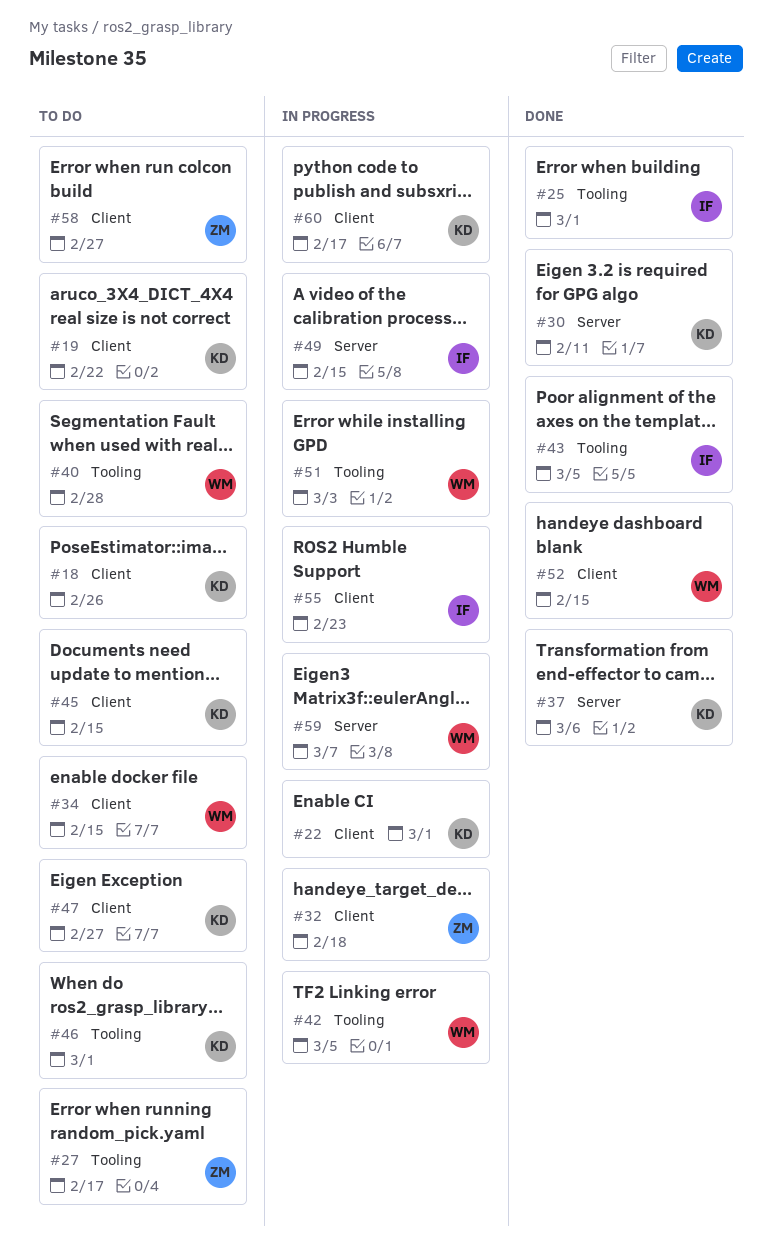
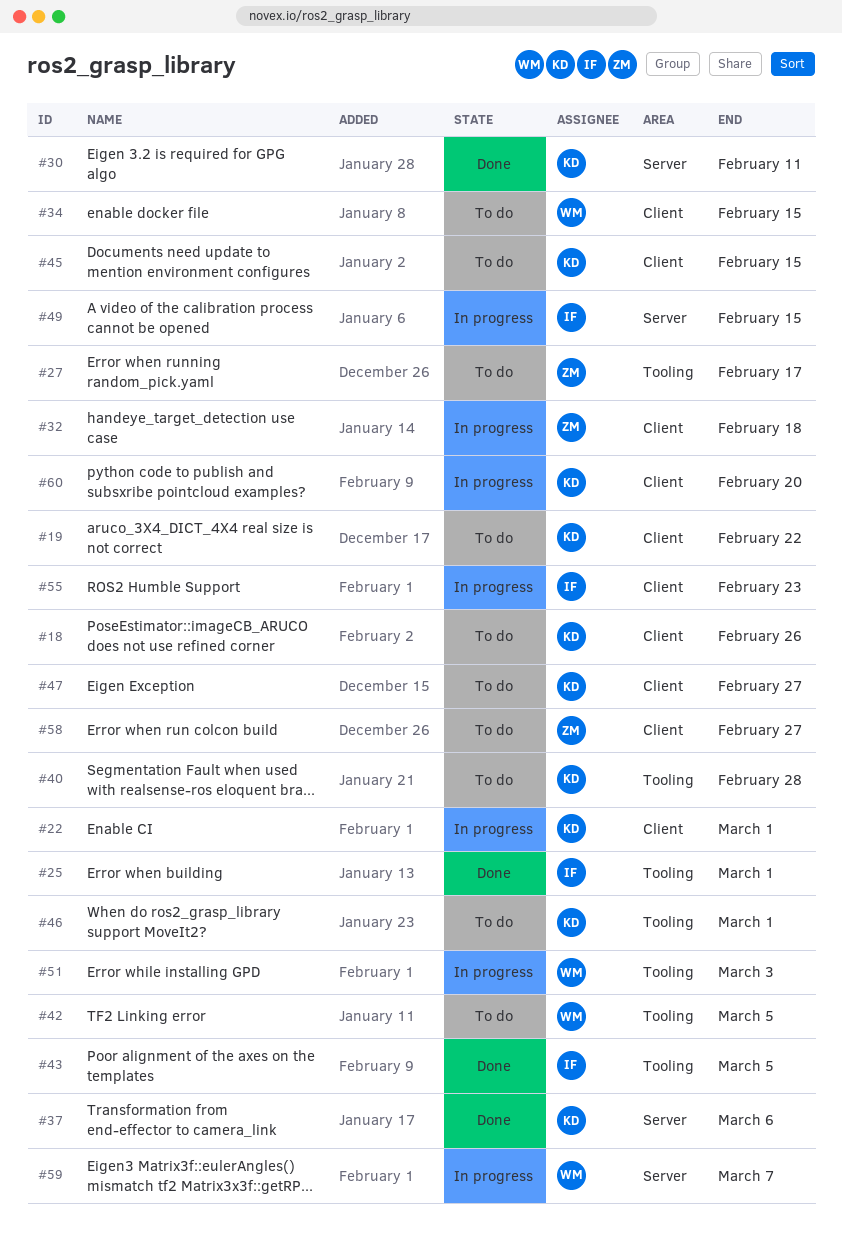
#40, owner: WM -> KD
#42, status: In progress -> To do
#52: present -> none
#60, due: Feb 17 -> Feb 20

